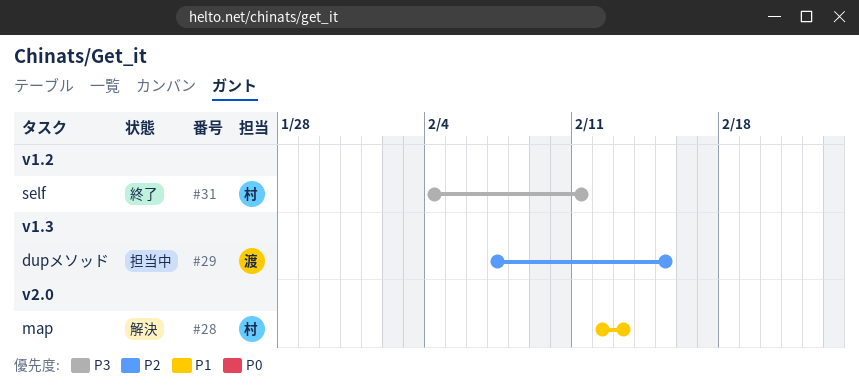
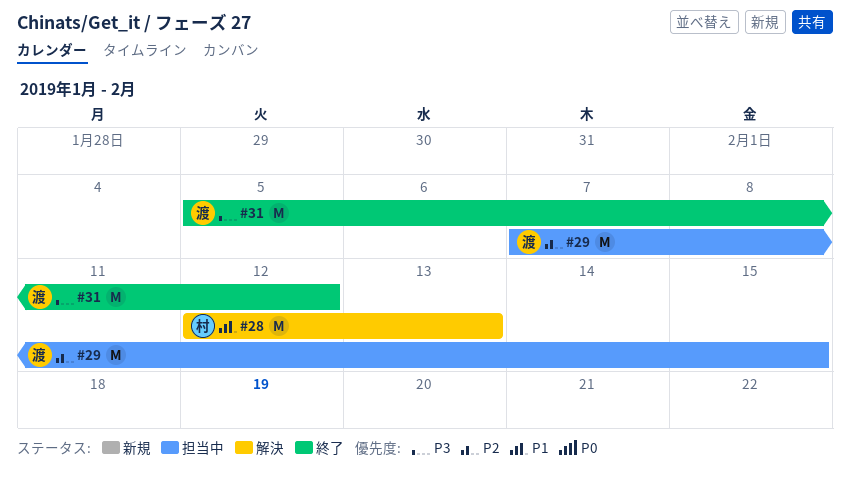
#31, owner: 村 -> 渡
#31, start: Feb 4 -> Feb 5
#31, due: Feb 11 -> Feb 12

